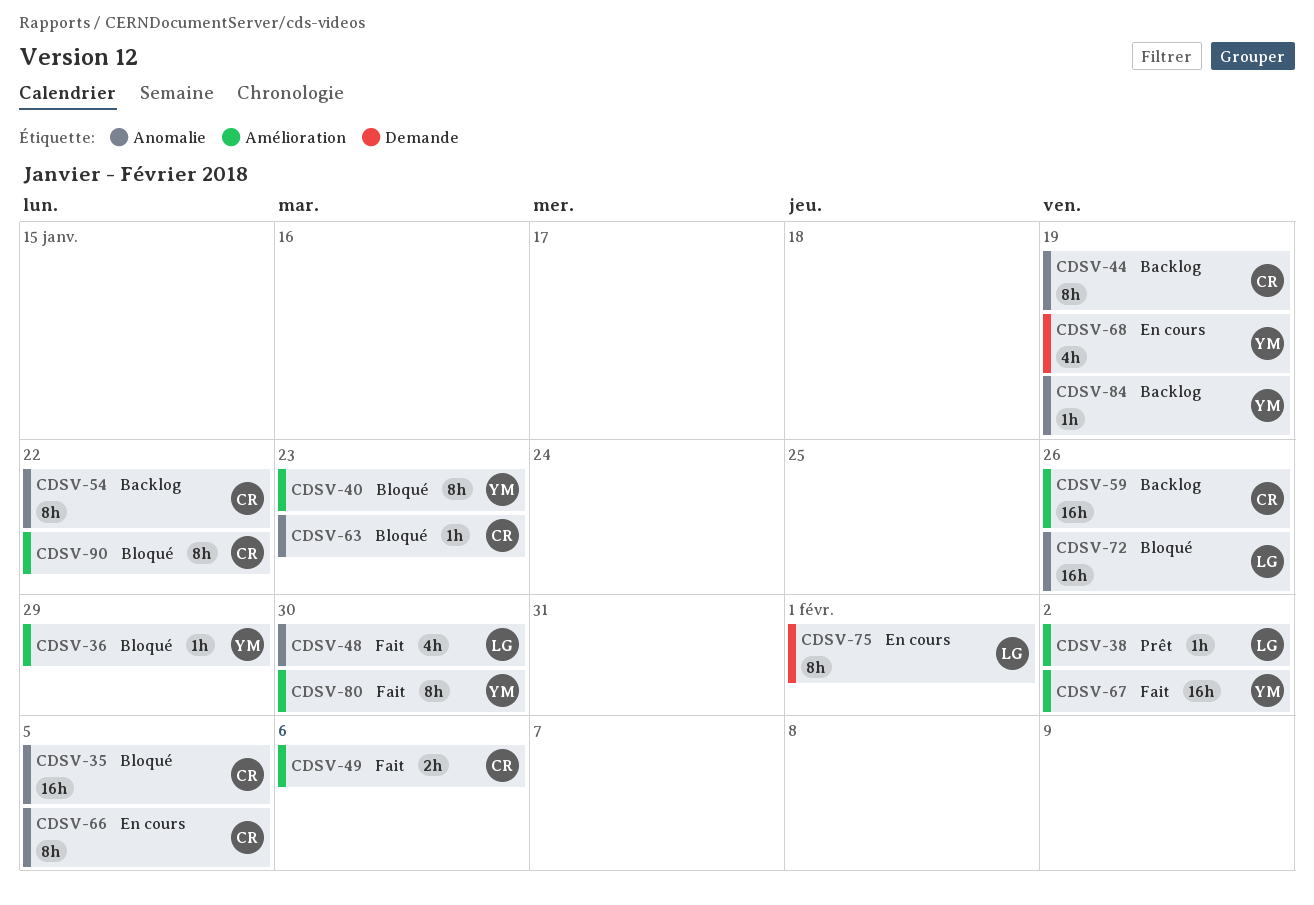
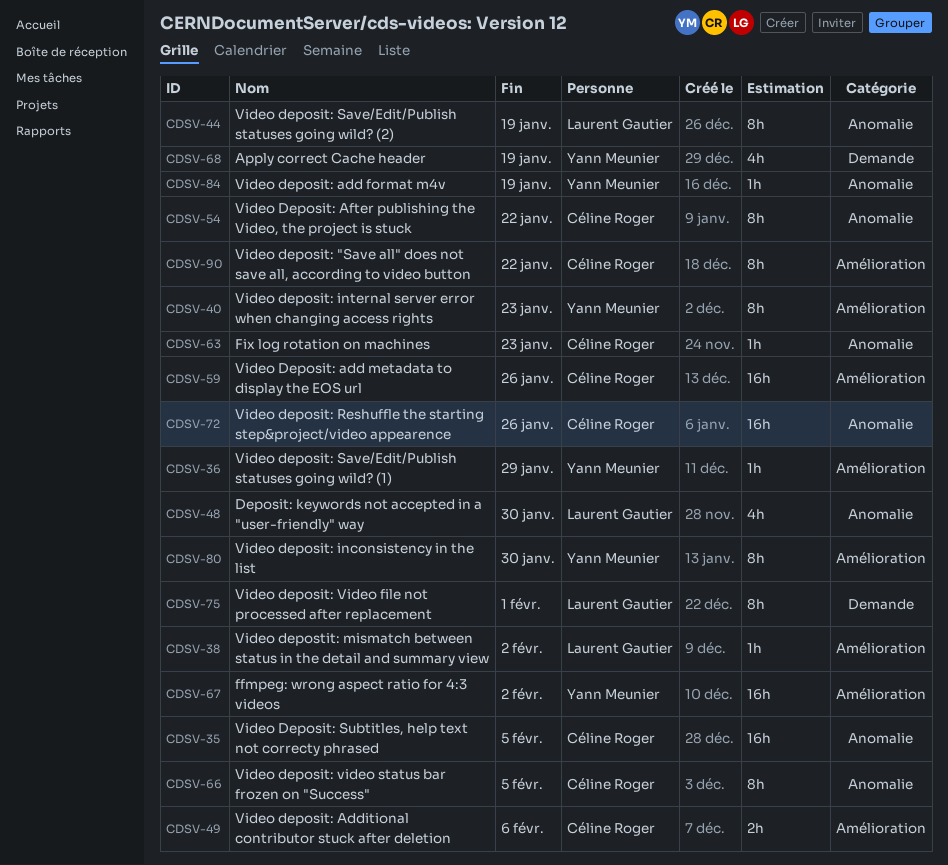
CDSV-44, owner: Céline Roger -> Laurent Gautier
CDSV-72, owner: Laurent Gautier -> Céline Roger

